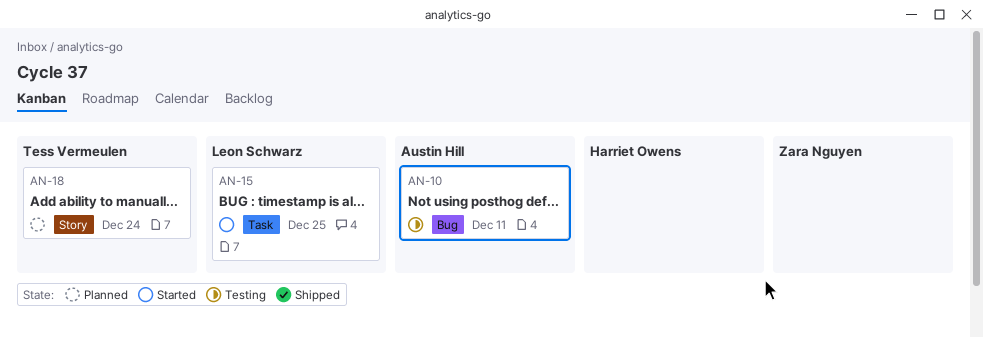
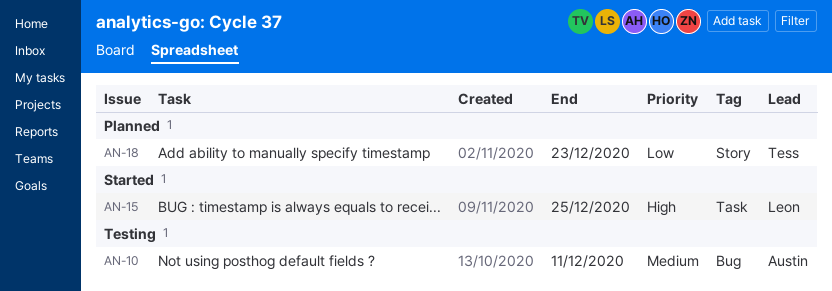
AN-18, due: Dec 24 -> Dec 23

